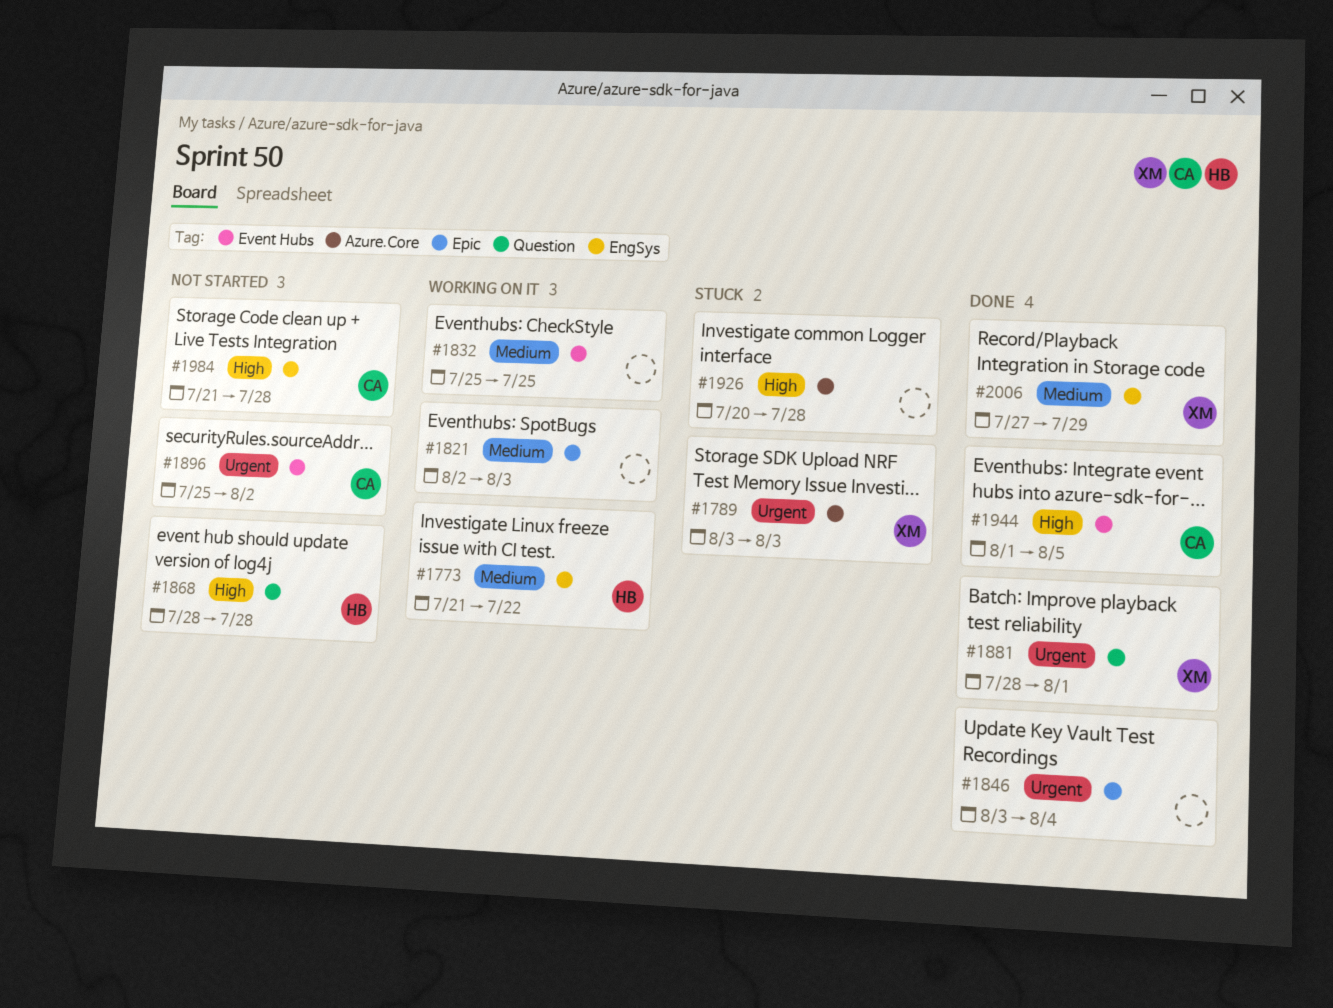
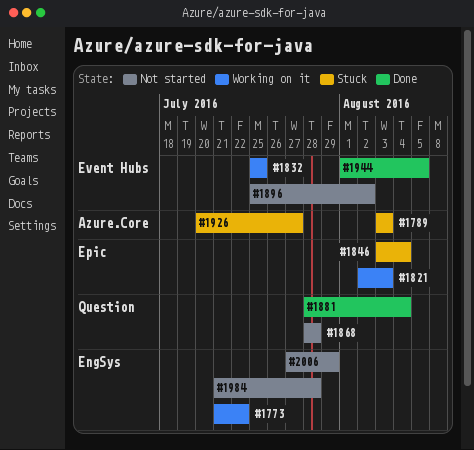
#1846, status: Done -> Stuck
#1881, due: Aug 1 -> Aug 4
#1926, due: Jul 28 -> Jul 27
#2006, status: Done -> Not started

